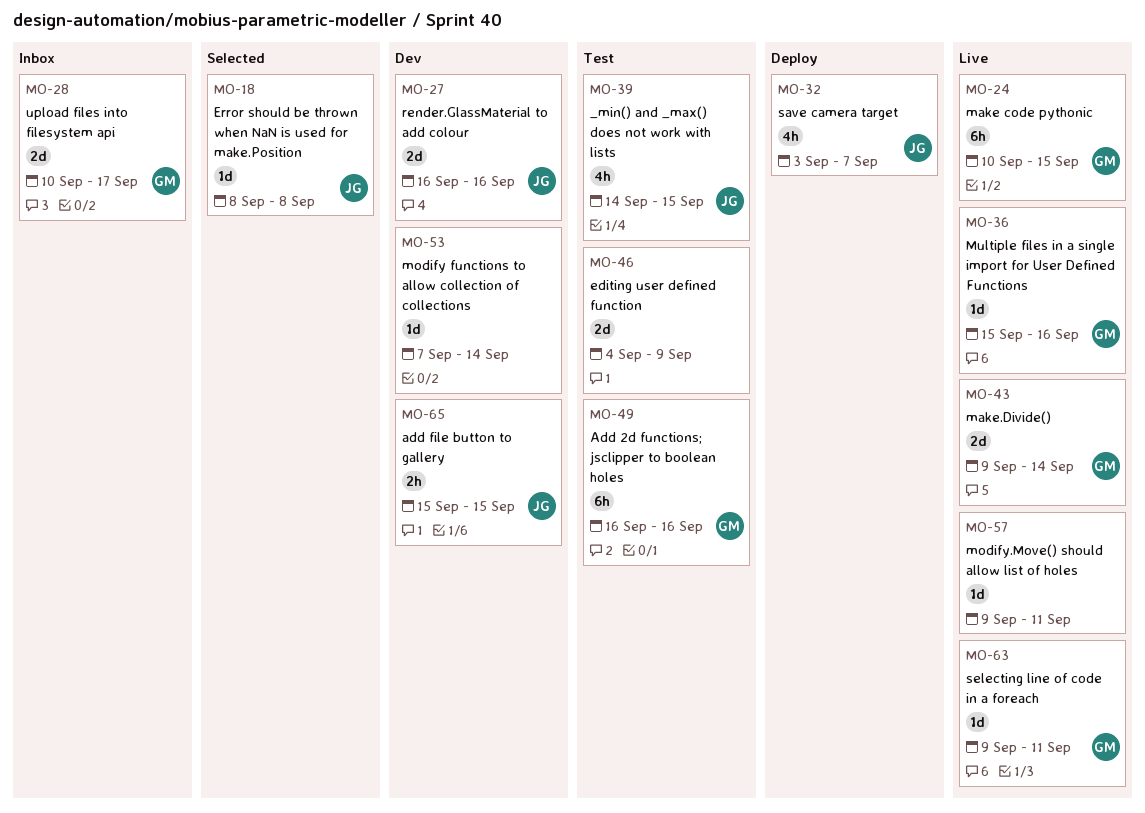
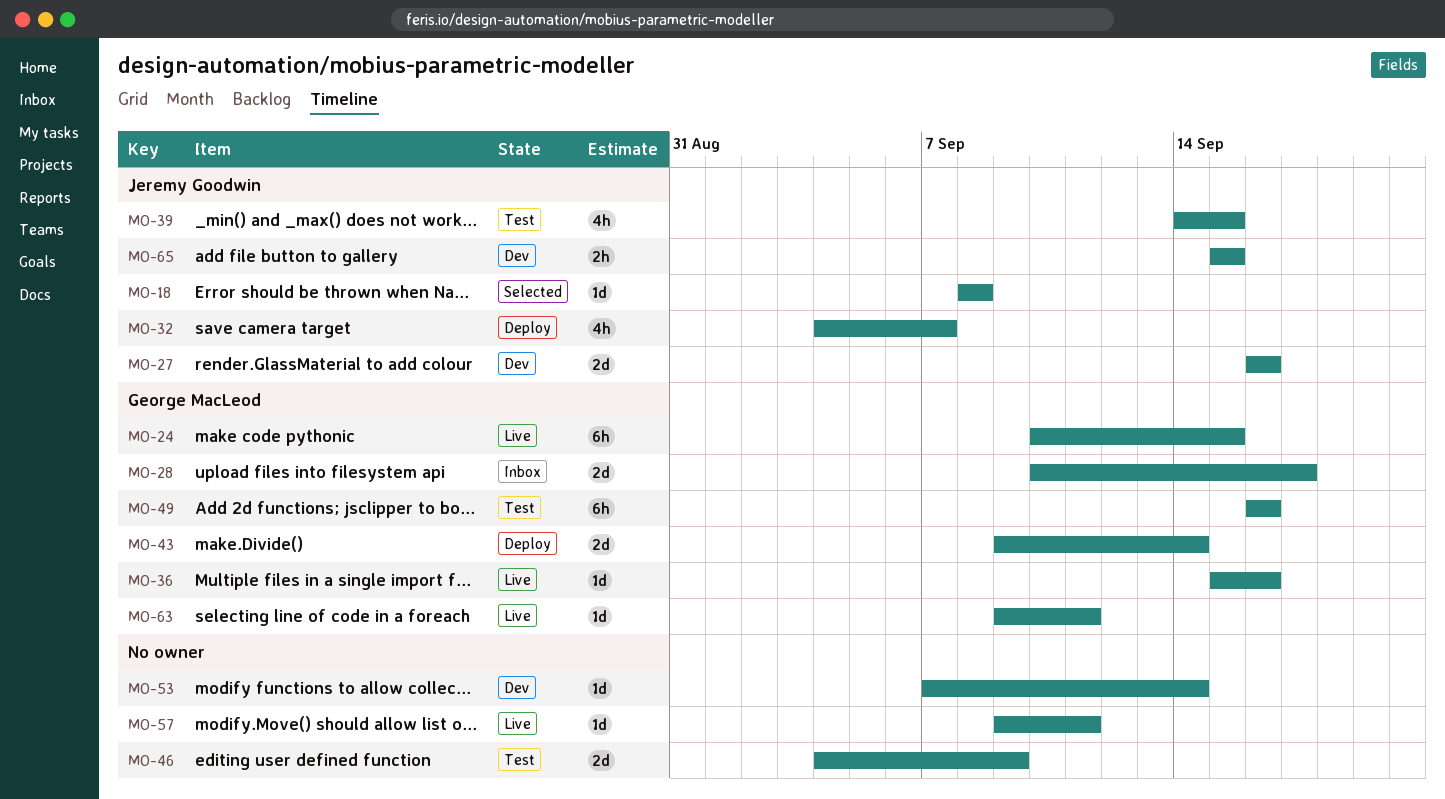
MO-32, start: Sep 3 -> Sep 4
MO-43, status: Live -> Deploy

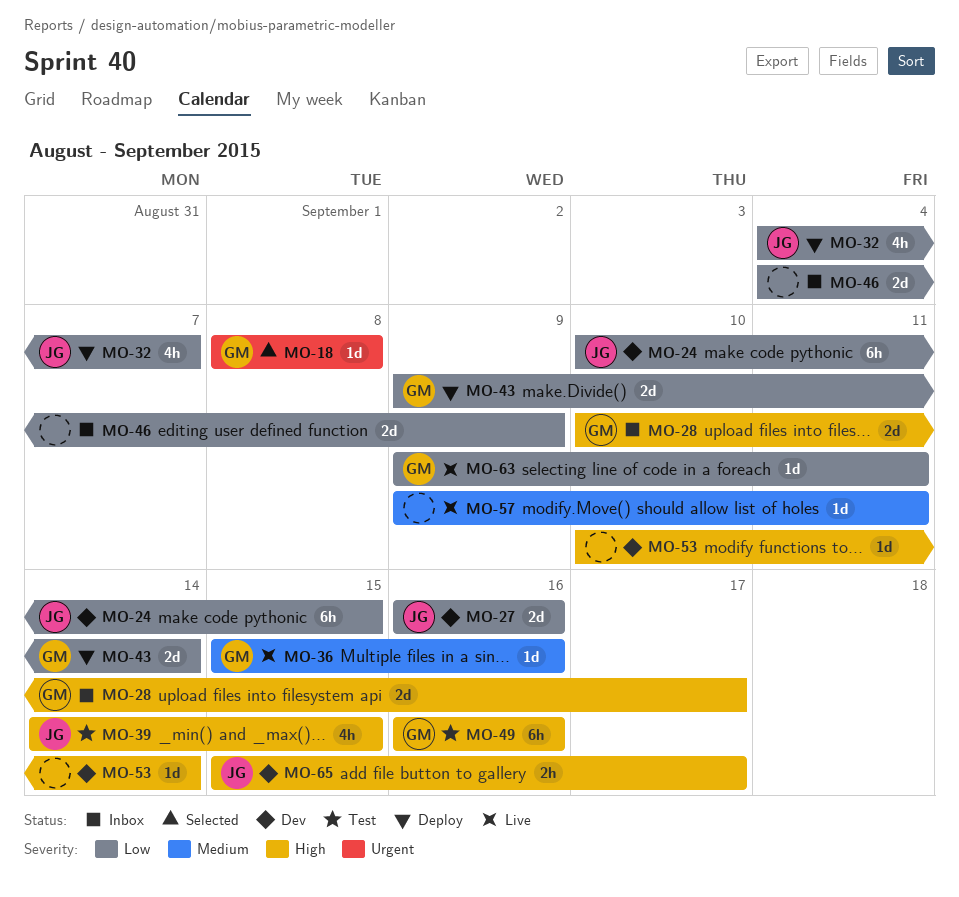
MO-18, owner: Jeremy Goodwin -> George MacLeod
MO-24, status: Live -> Dev
MO-24, owner: George MacLeod -> Jeremy Goodwin
MO-46, status: Test -> Inbox
MO-53, start: Sep 7 -> Sep 10
MO-65, due: Sep 15 -> Sep 17

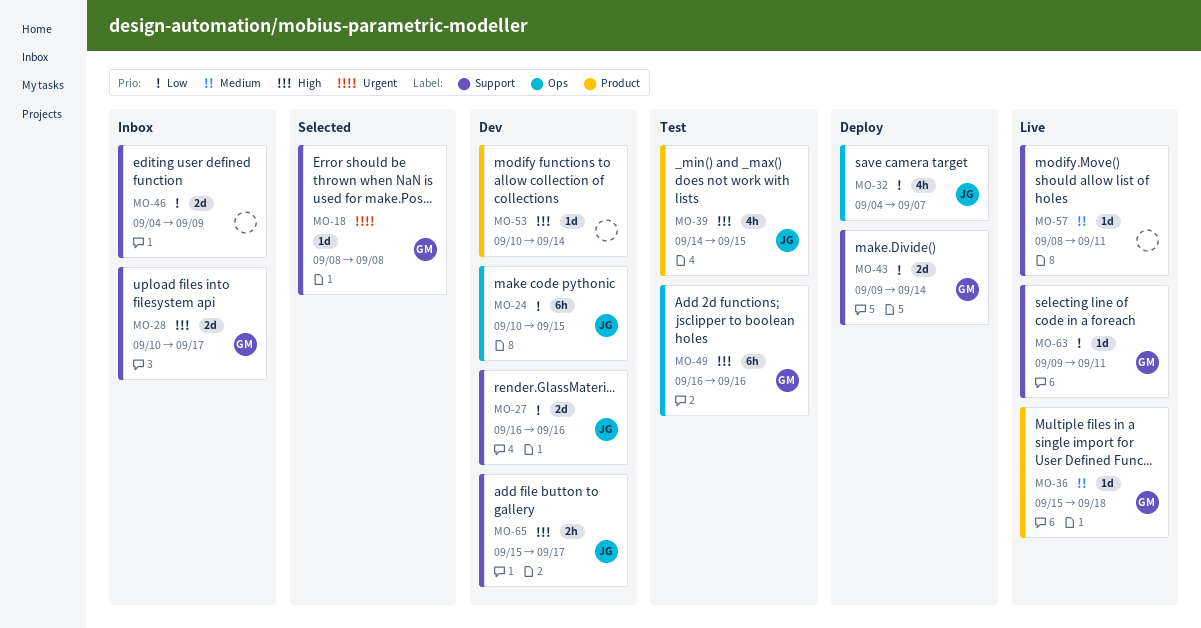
MO-36, due: Sep 16 -> Sep 18
MO-57, start: Sep 9 -> Sep 8

